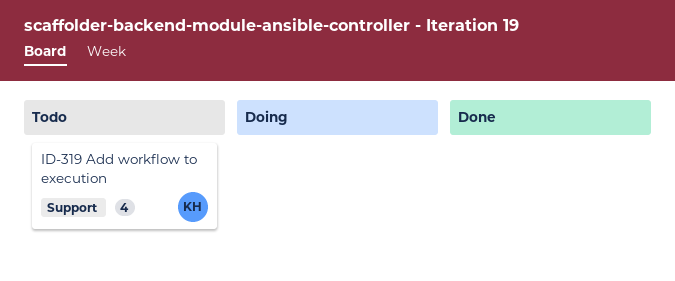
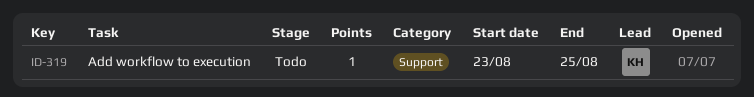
ID-319, estimate: 4 -> 1

